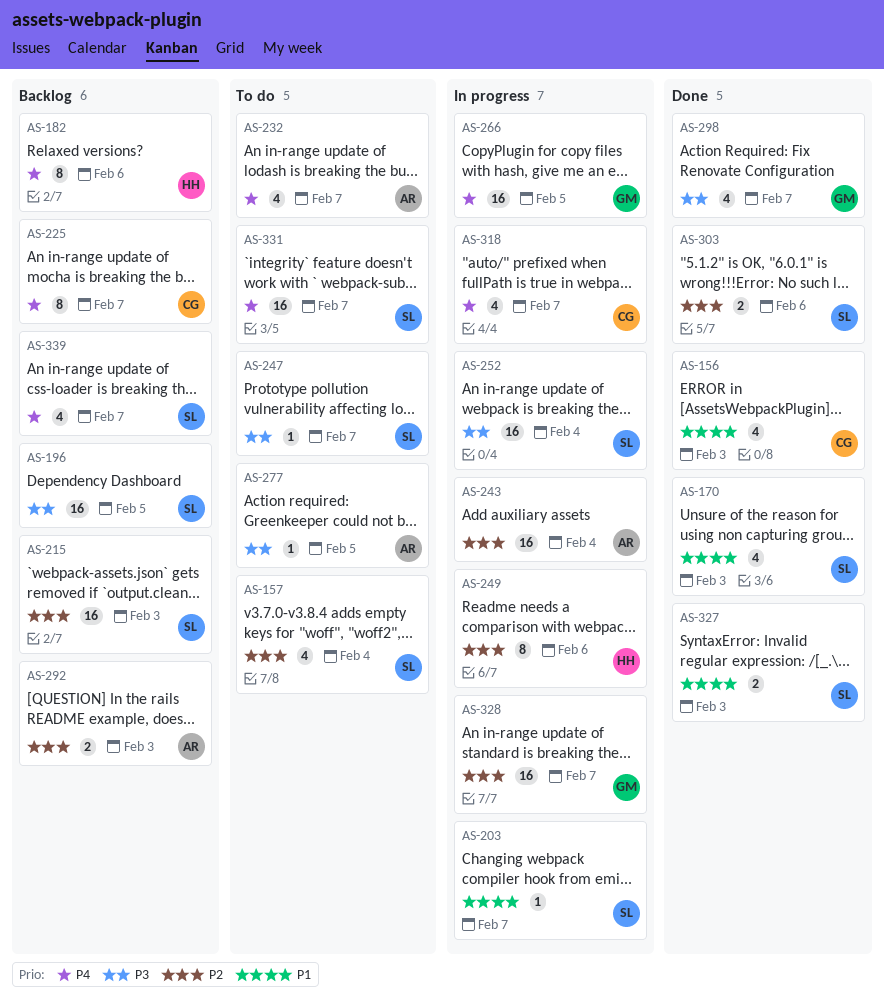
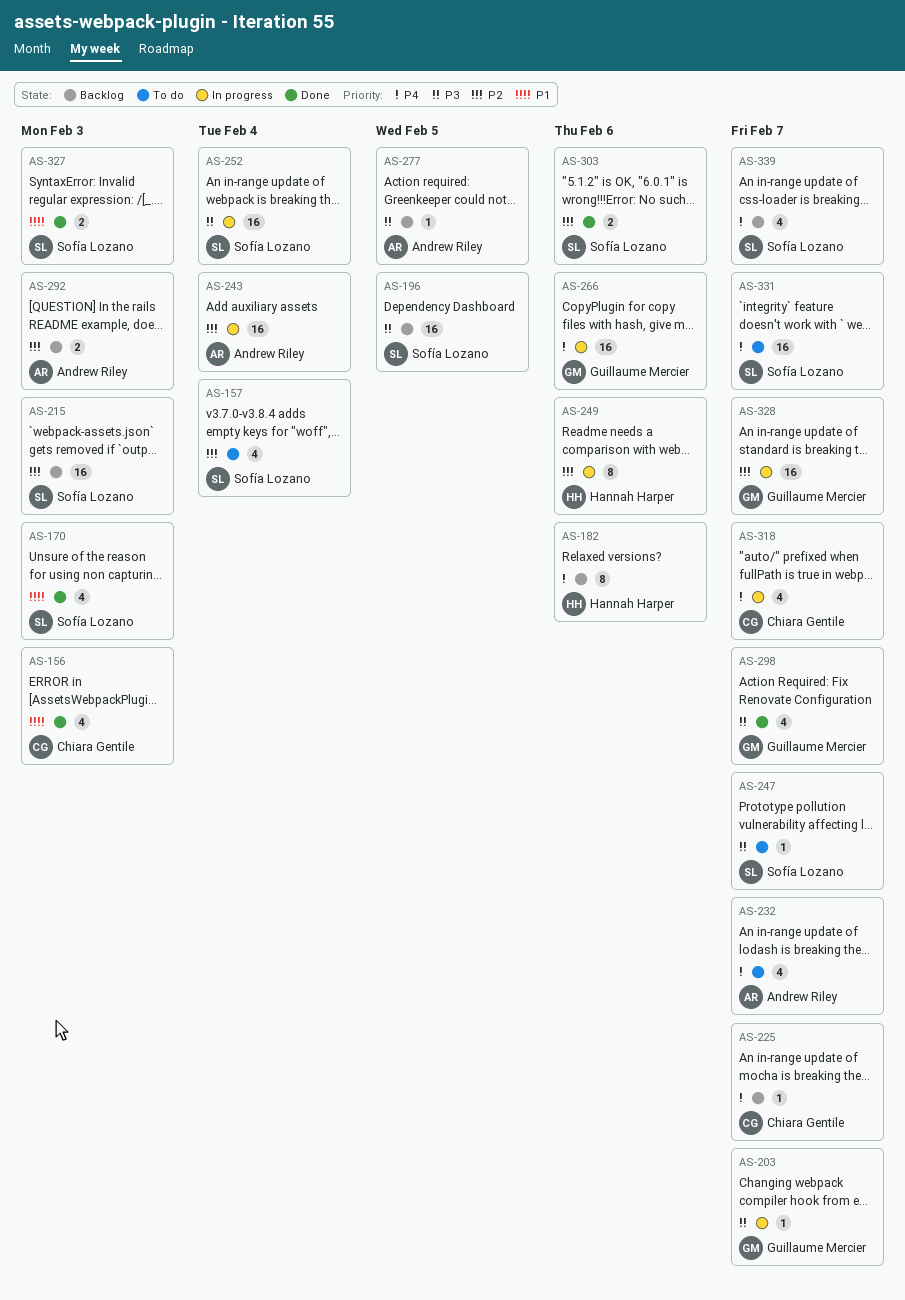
AS-203, owner: Sofía Lozano -> Guillaume Mercier
AS-203, priority: P1 -> P3
AS-225, estimate: 8 -> 1
AS-266, due: Feb 5 -> Feb 6
AS-277, status: To do -> Backlog

